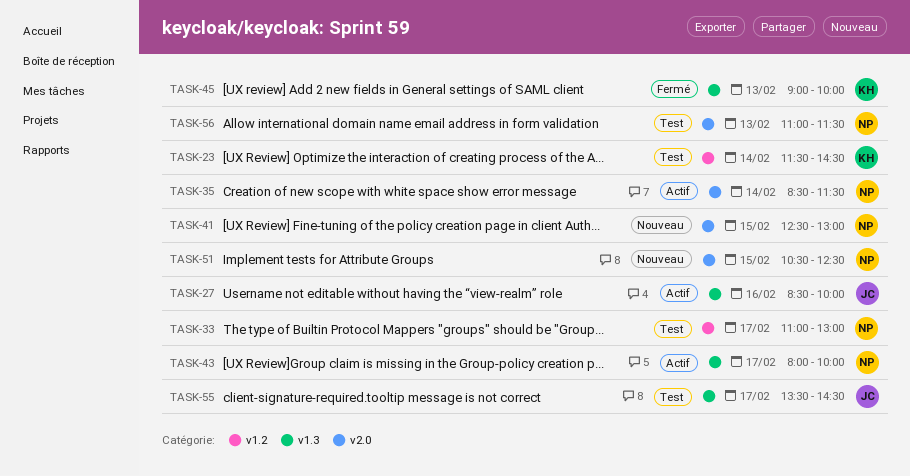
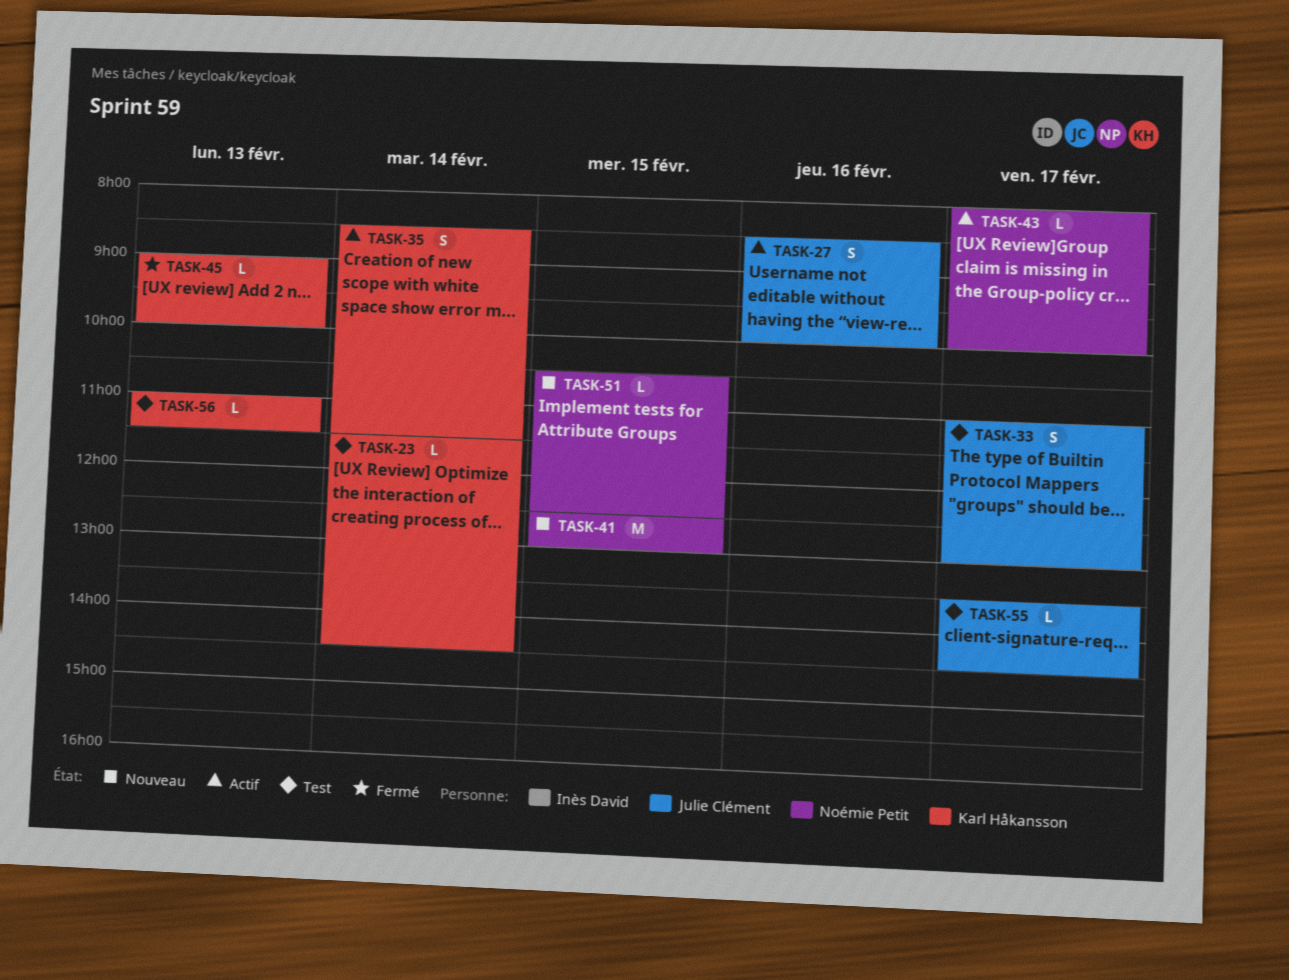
TASK-33, owner: Noémie Petit -> Julie Clément
TASK-35, owner: Noémie Petit -> Karl Håkansson
TASK-56, owner: Noémie Petit -> Karl Håkansson

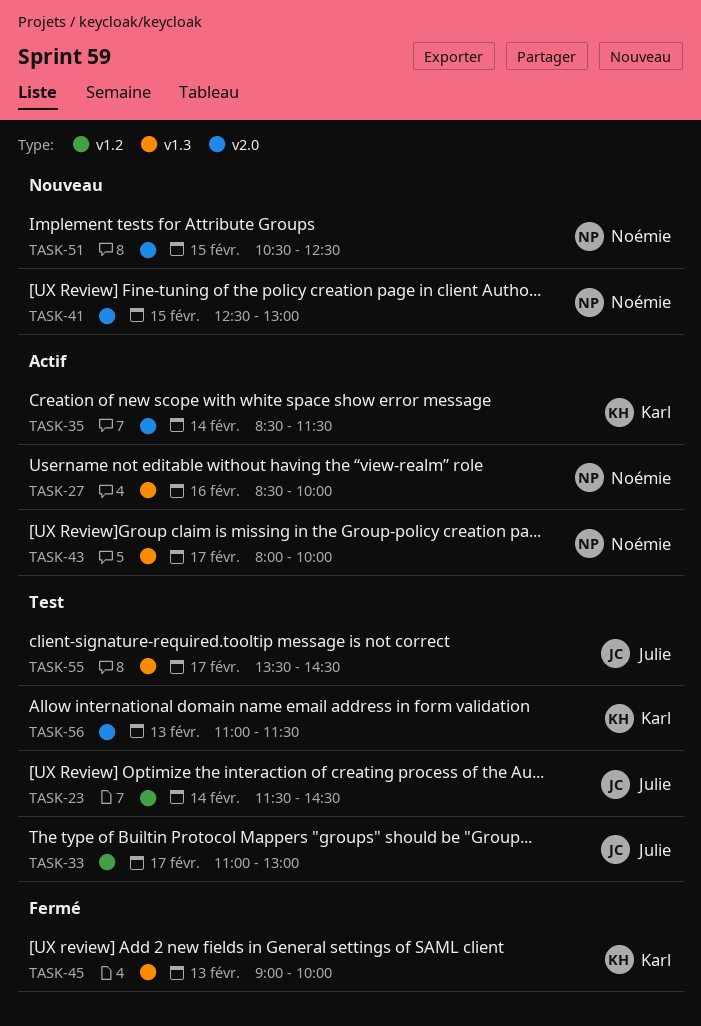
TASK-23, owner: Karl Håkansson -> Julie Clément
TASK-27, owner: Julie Clément -> Noémie Petit

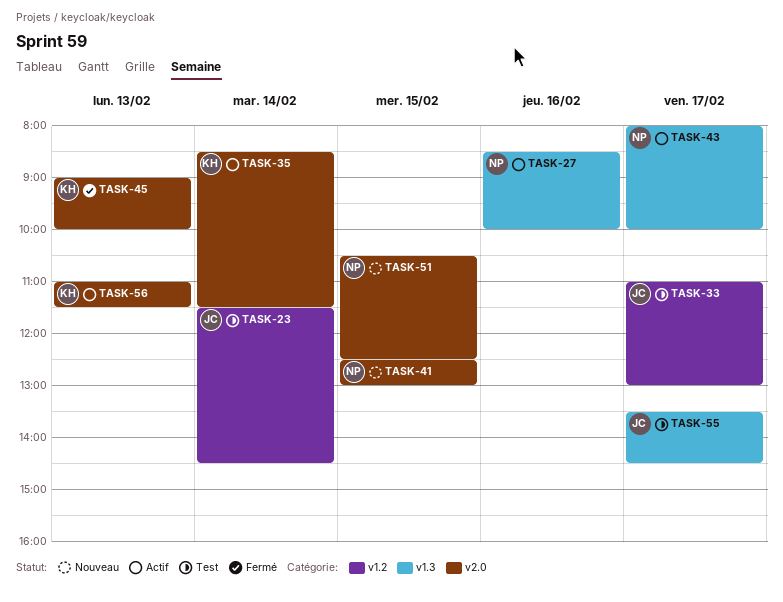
TASK-45, label: v1.3 -> v2.0
TASK-56, status: Test -> Actif

